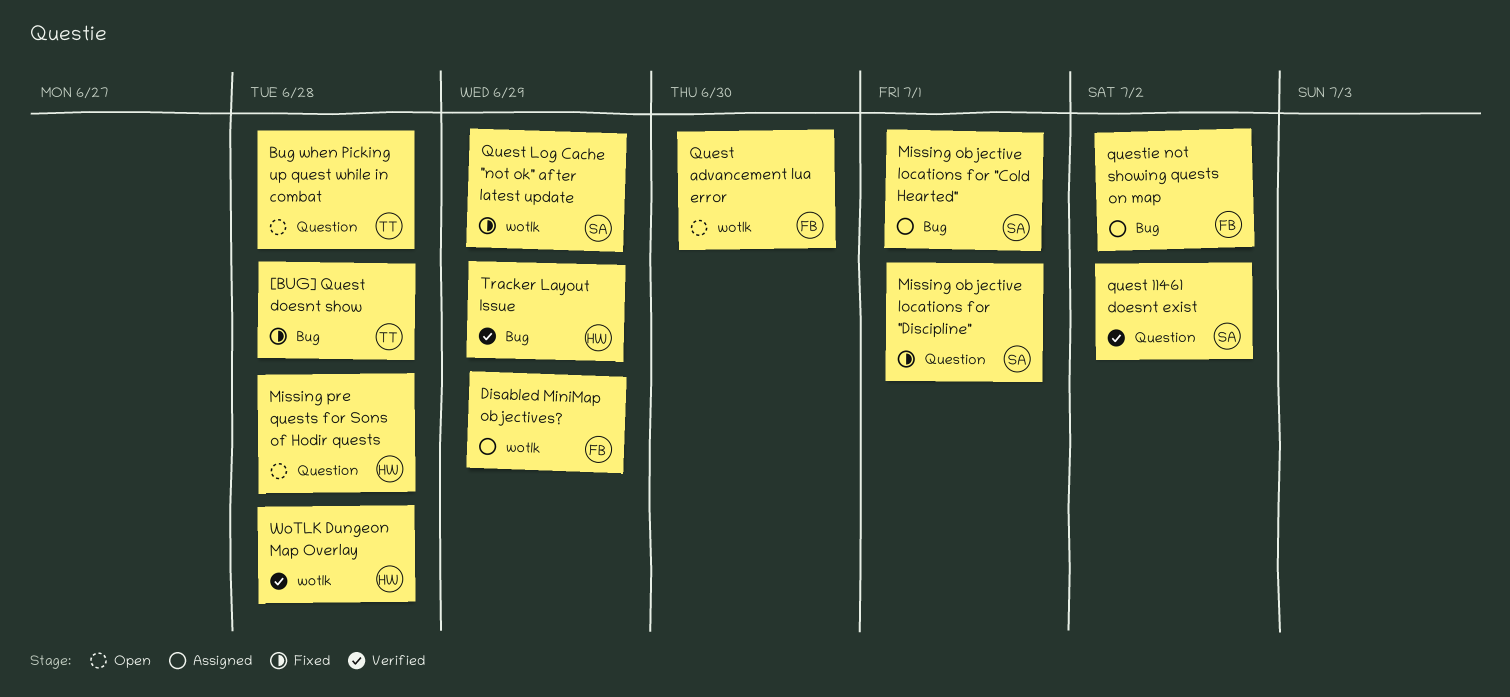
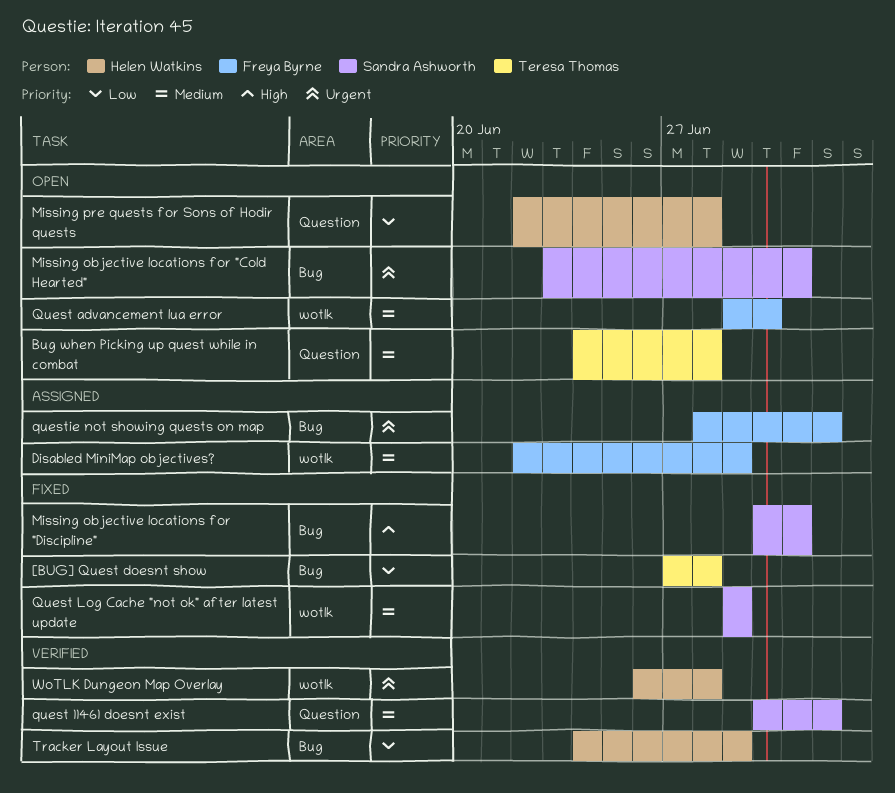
Missing objective locations for "Cold Hearted", status: Assigned -> Open
Missing objective locations for "Discipline", label: Question -> Bug

